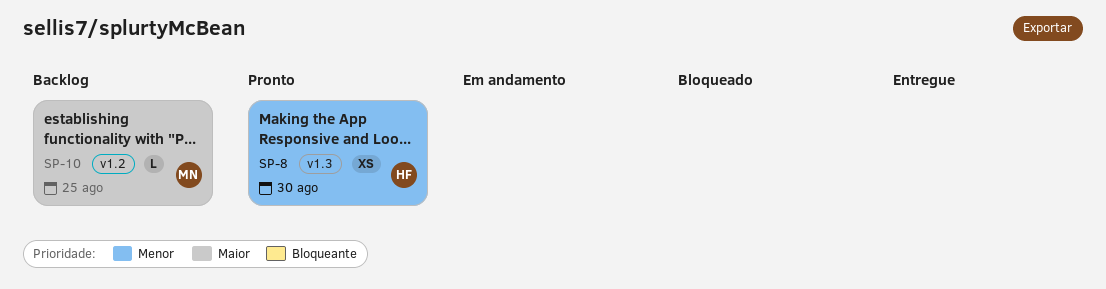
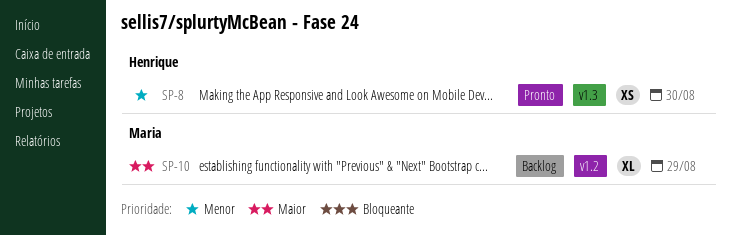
SP-10, estimate: L -> XL
SP-10, due: Aug 25 -> Aug 29

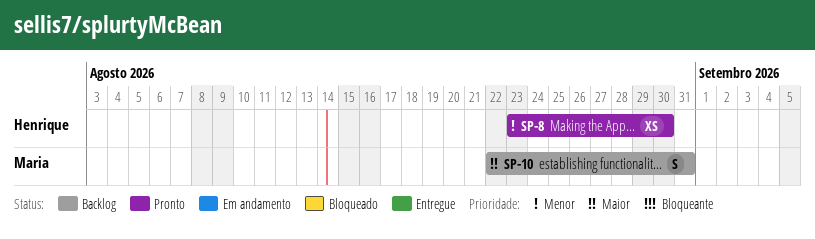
SP-10, estimate: XL -> S
SP-10, due: Aug 29 -> Aug 31

